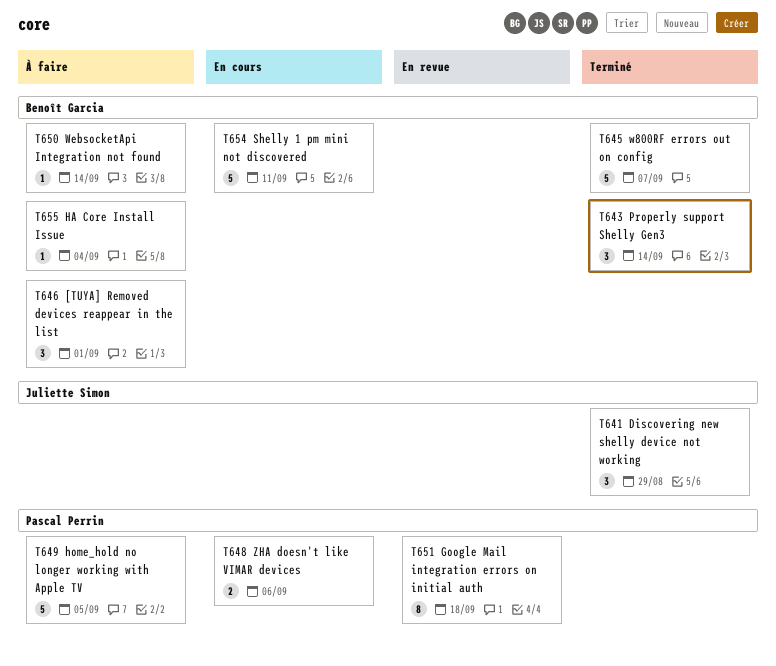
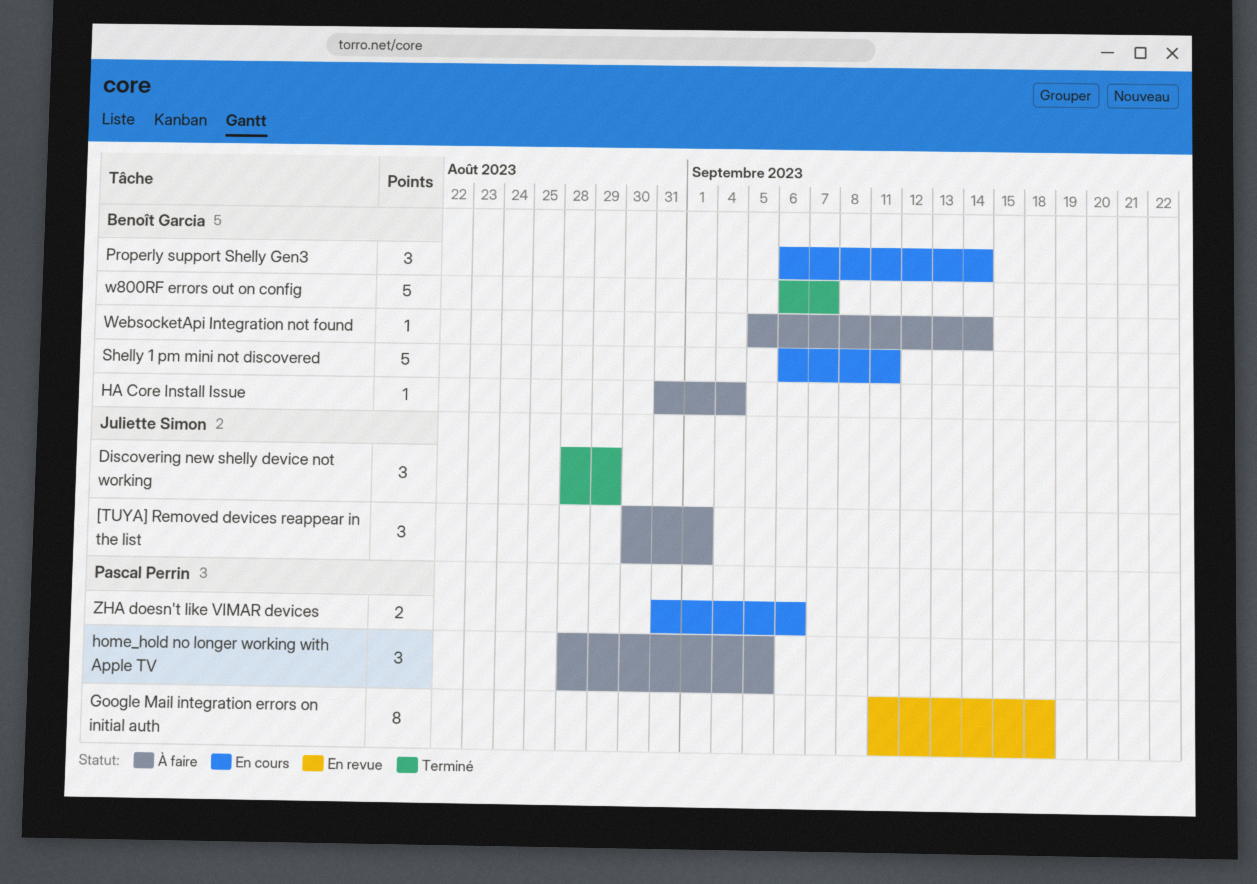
[TUYA] Removed devices reappear in the list, owner: Benoît Garcia -> Juliette Simon
home_hold no longer working with Apple TV, estimate: 5 -> 3
Properly support Shelly Gen3, status: Terminé -> En cours

